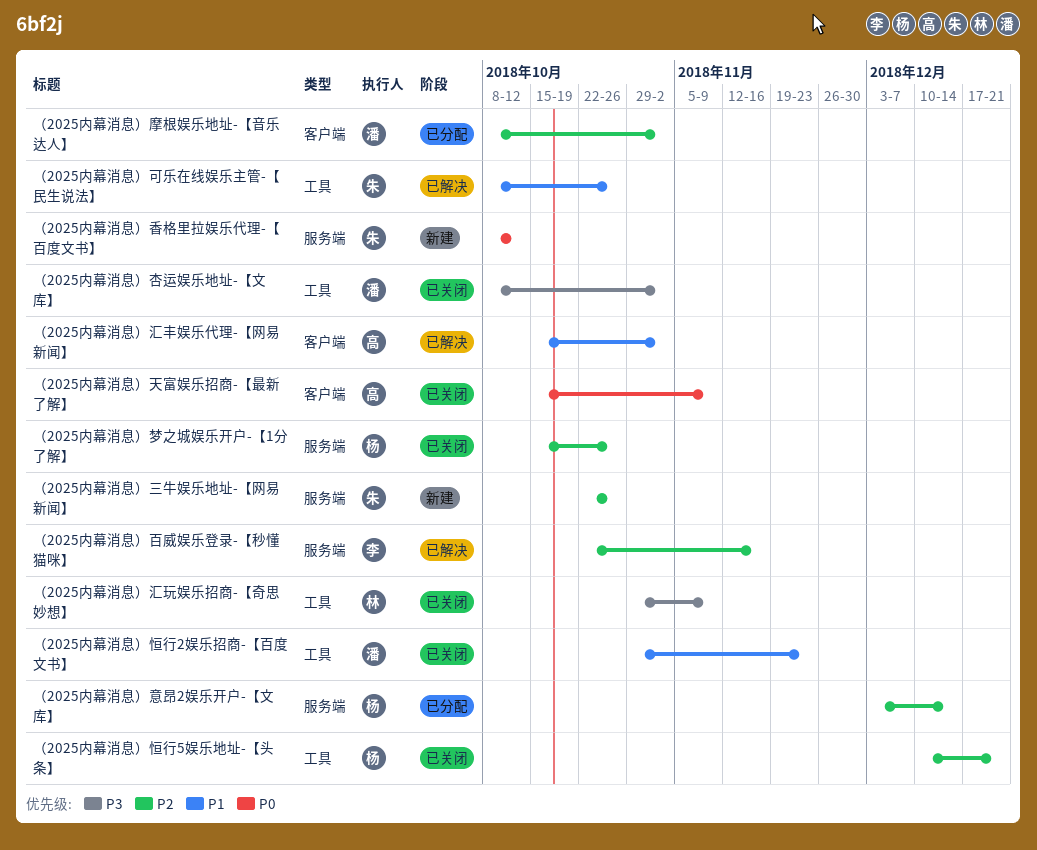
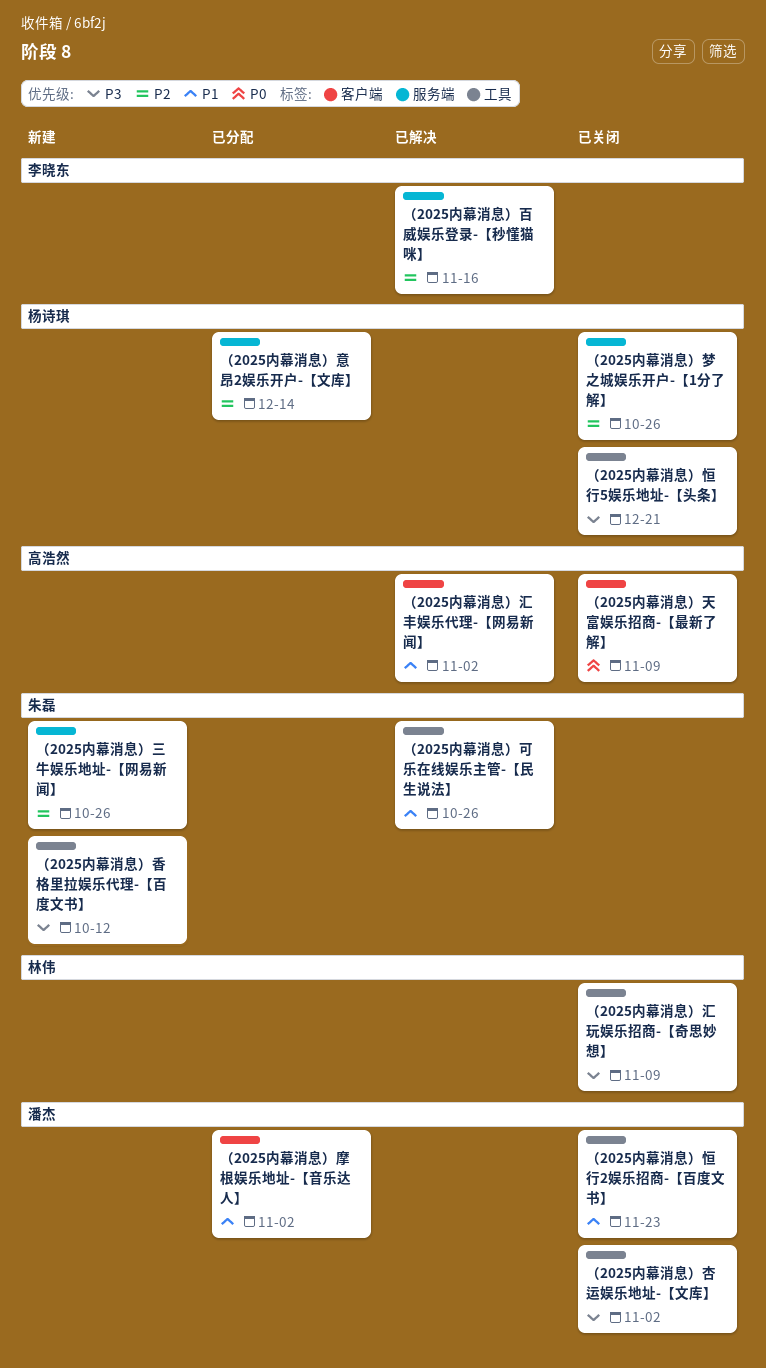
（2025内幕消息）恒行5娱乐地址-【头条】, priority: P2 -> P3
（2025内幕消息）摩根娱乐地址-【音乐达人】, priority: P2 -> P1
（2025内幕消息）香格里拉娱乐代理-【百度文书】, priority: P0 -> P3
（2025内幕消息）香格里拉娱乐代理-【百度文书】, label: 服务端 -> 工具

